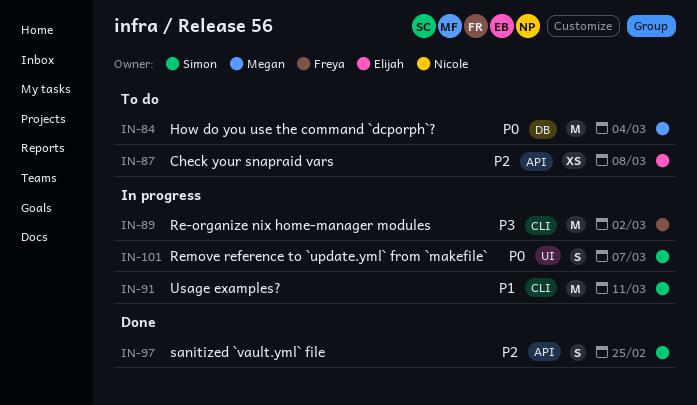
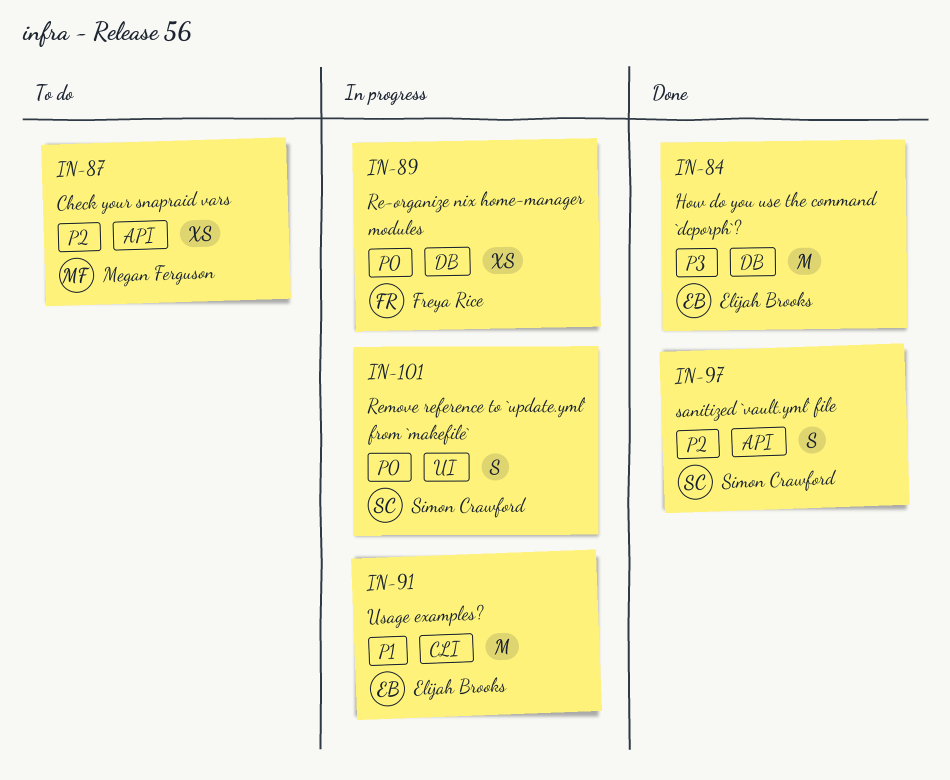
IN-84, status: To do -> Done
IN-84, owner: Megan Ferguson -> Elijah Brooks
IN-84, priority: P0 -> P3
IN-87, owner: Elijah Brooks -> Megan Ferguson
IN-89, priority: P3 -> P0
IN-89, label: CLI -> DB
IN-89, estimate: M -> XS
IN-91, owner: Simon Crawford -> Elijah Brooks

